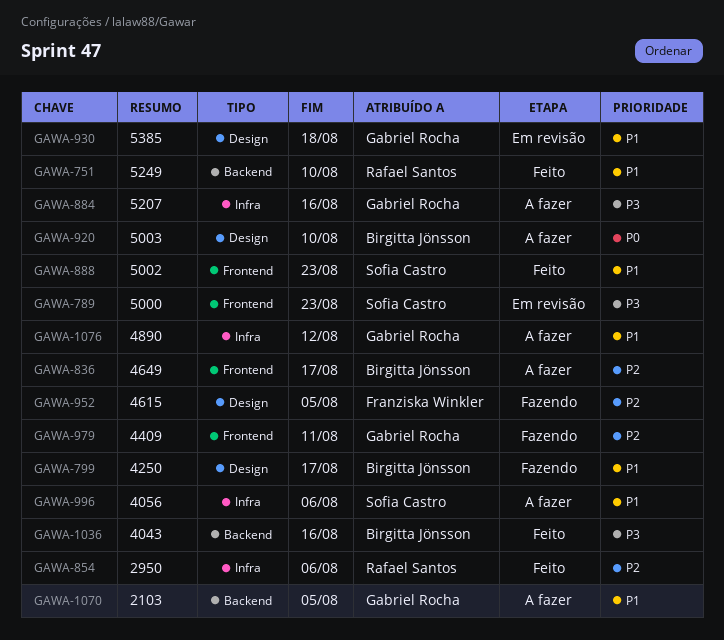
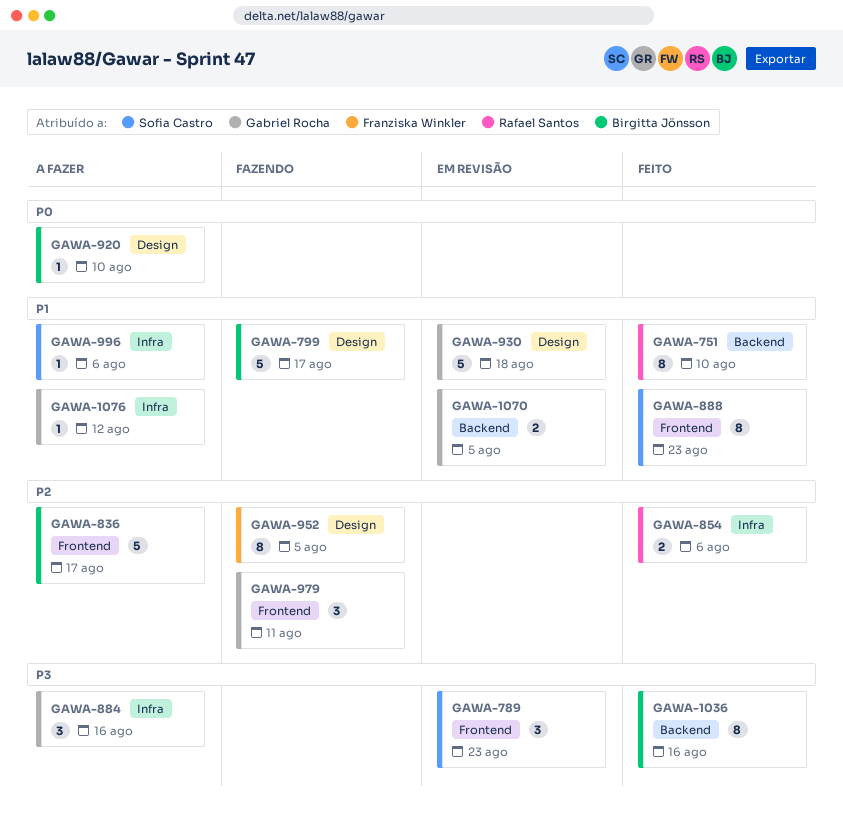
GAWA-1070, status: A fazer -> Em revisão

